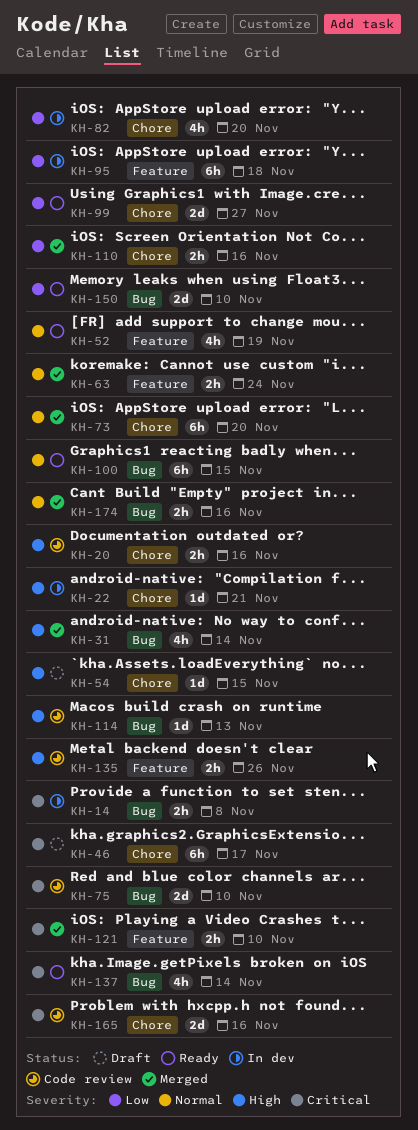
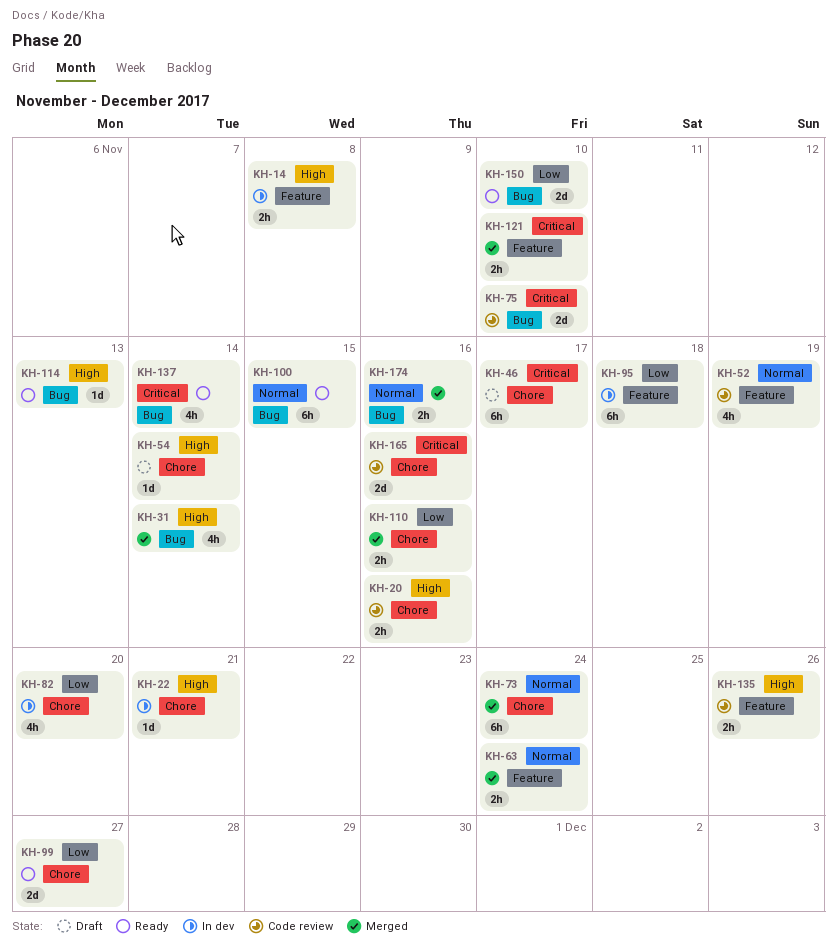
KH-14, priority: Critical -> High
KH-14, label: Bug -> Feature
KH-52, status: Ready -> Code review
KH-54, due: Nov 15 -> Nov 14
KH-73, due: Nov 20 -> Nov 24
KH-114, status: Code review -> Ready

